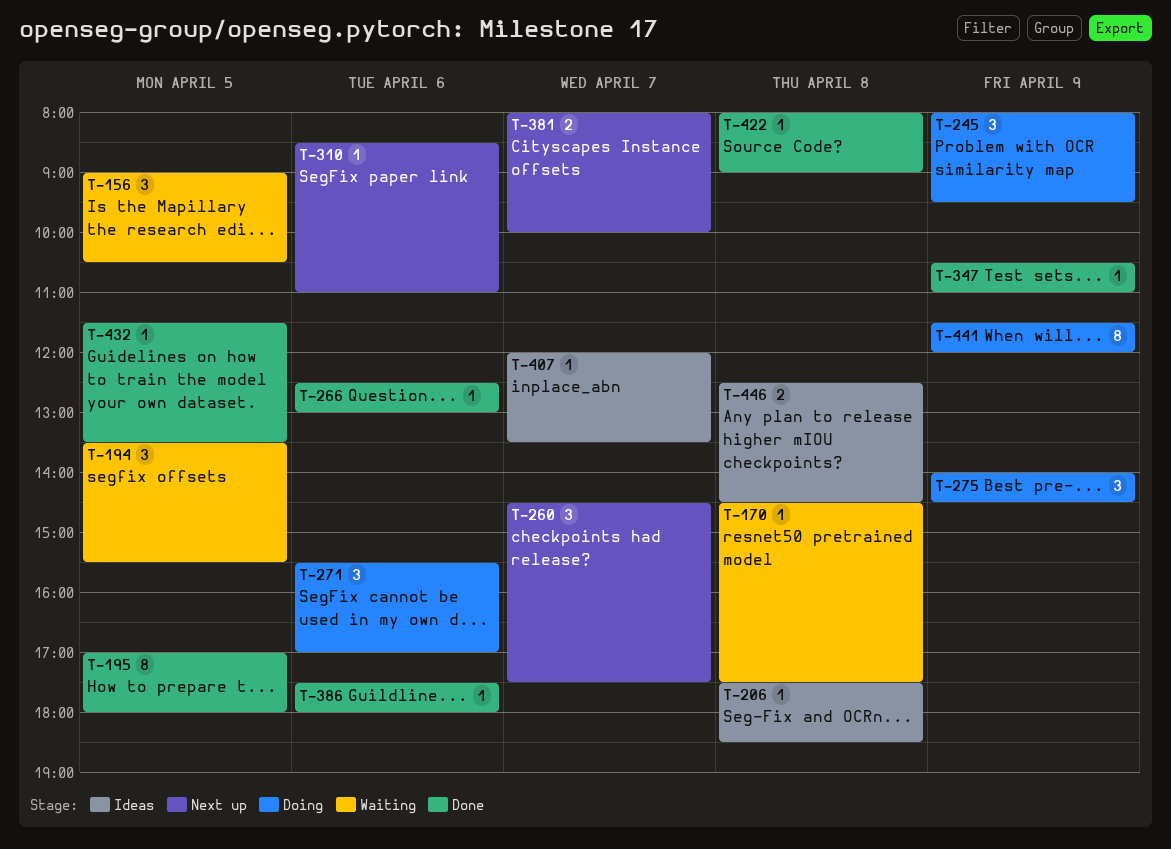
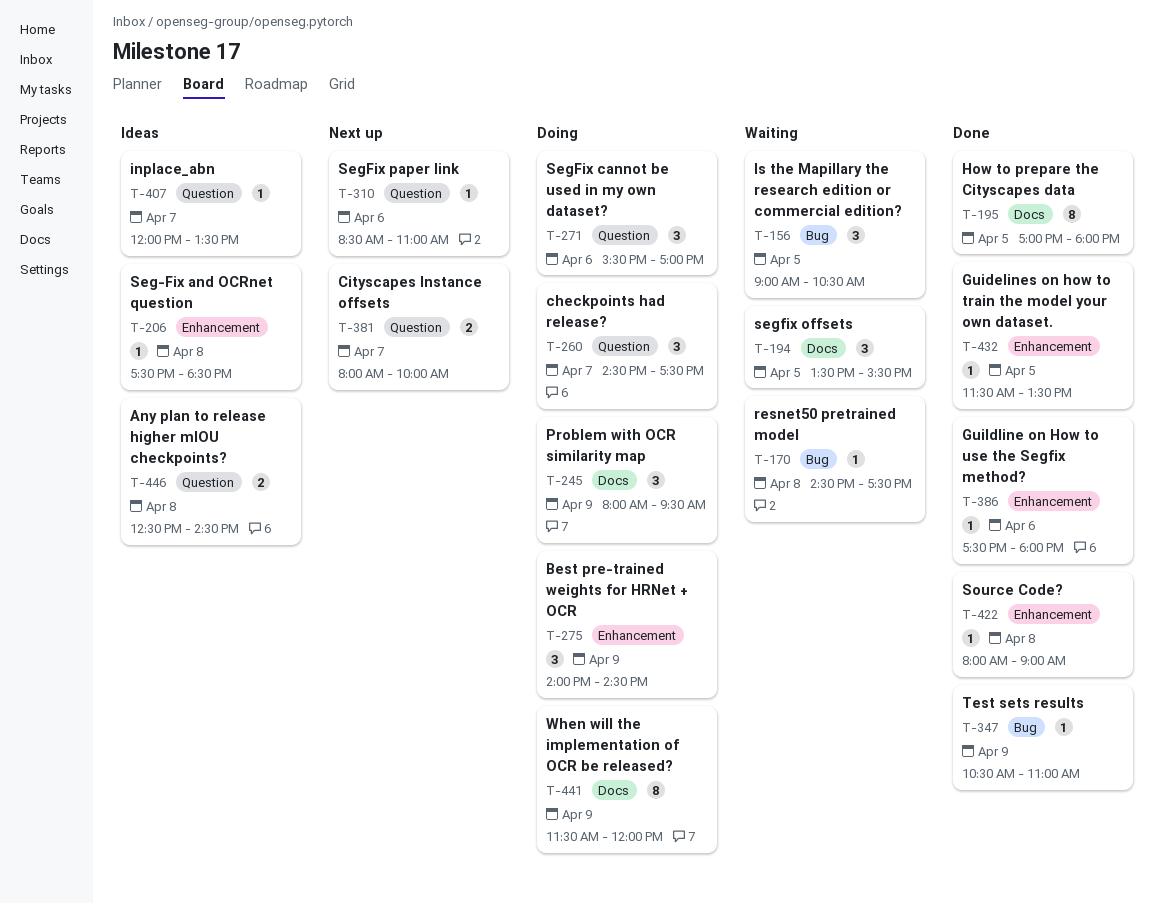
T-260, status: Next up -> Doing
T-266: present -> none

